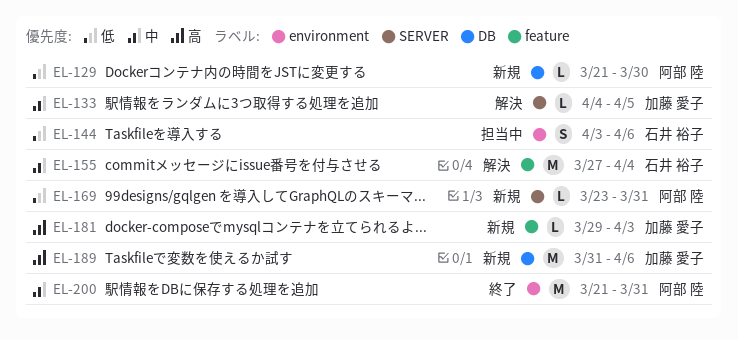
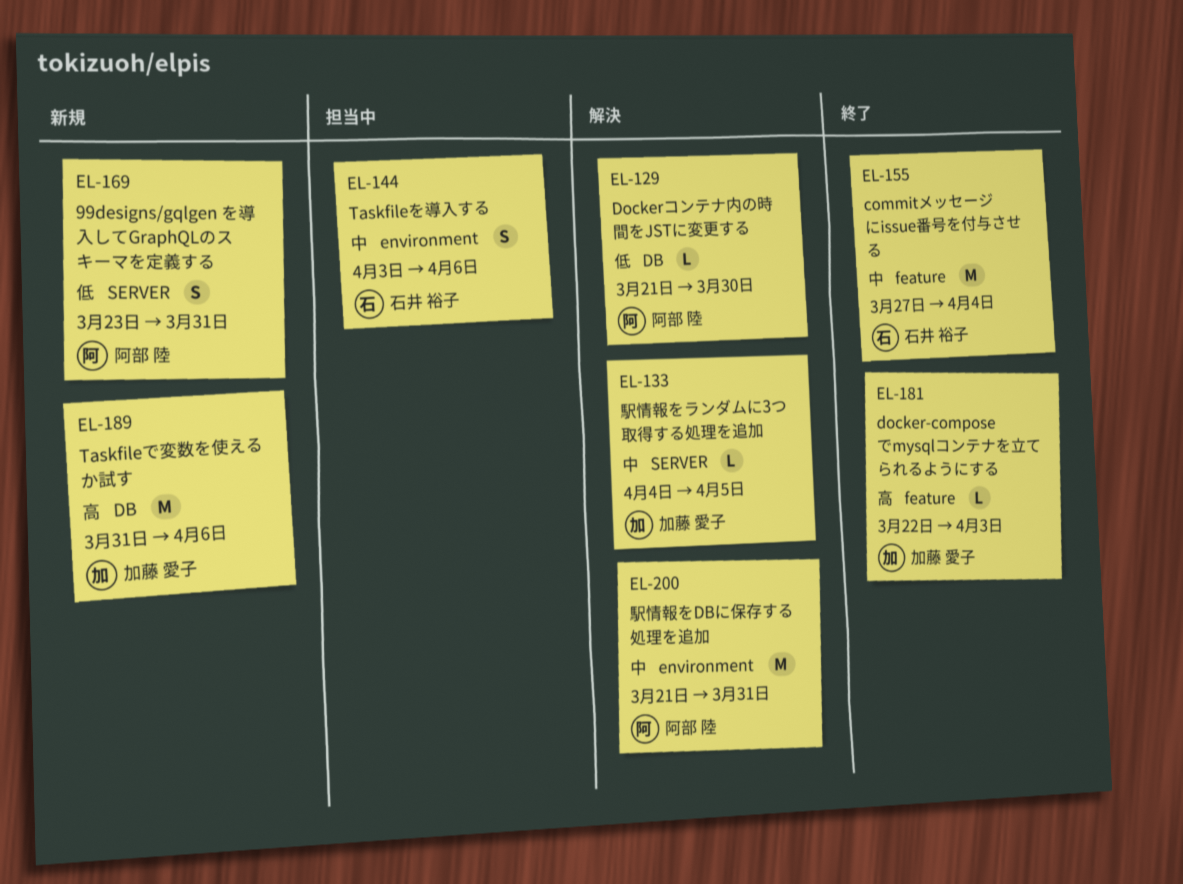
EL-129, status: 新規 -> 解決
EL-144, priority: 低 -> 中
EL-155, status: 解決 -> 終了
EL-169, estimate: L -> S
EL-181, status: 新規 -> 終了
EL-181, start: Mar 29 -> Mar 22
EL-200, status: 終了 -> 解決

